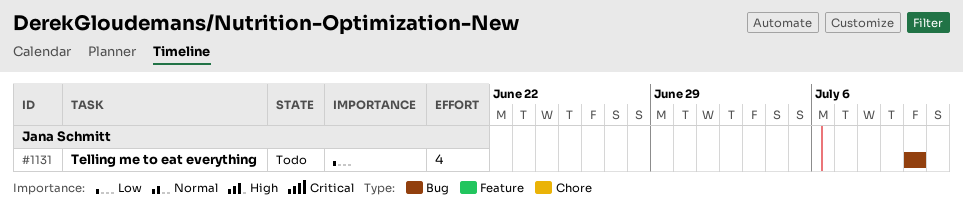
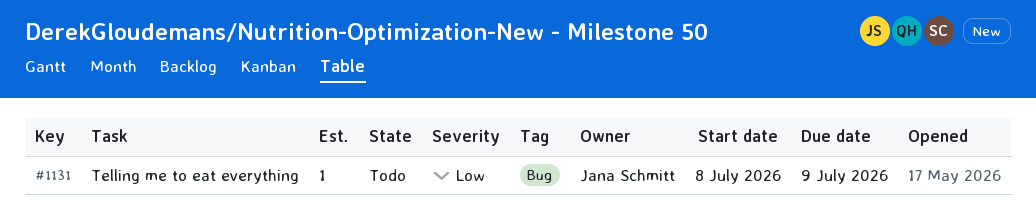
#1131, estimate: 4 -> 1
#1131, start: Jul 10 -> Jul 8
#1131, due: Jul 10 -> Jul 9

